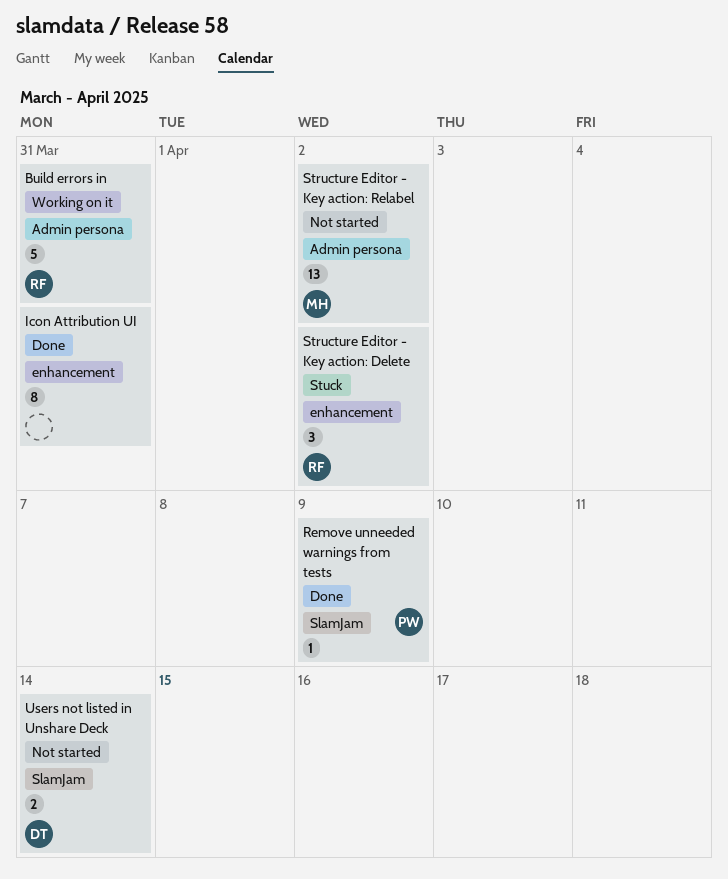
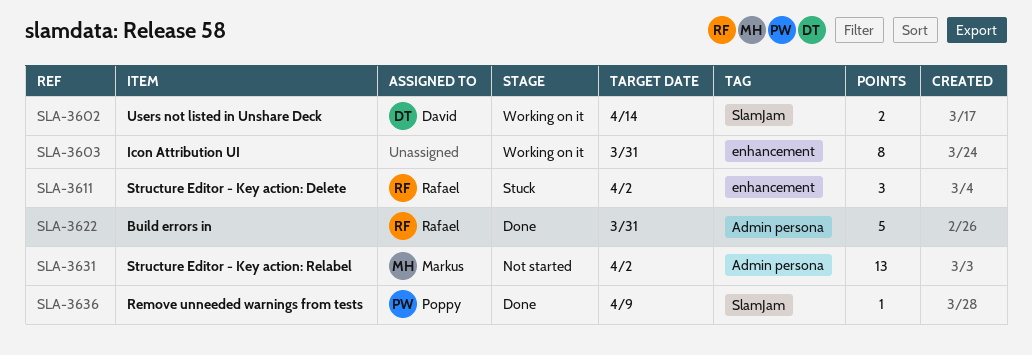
Build errors in, status: Working on it -> Done
Icon Attribution UI, status: Done -> Working on it
Users not listed in Unshare Deck, status: Not started -> Working on it

